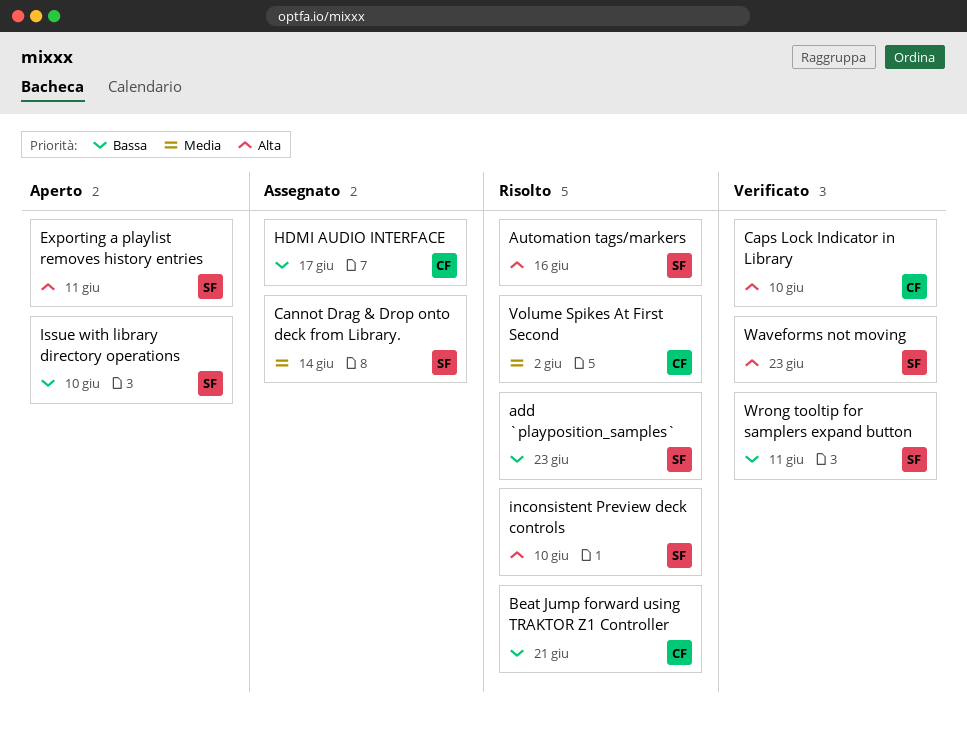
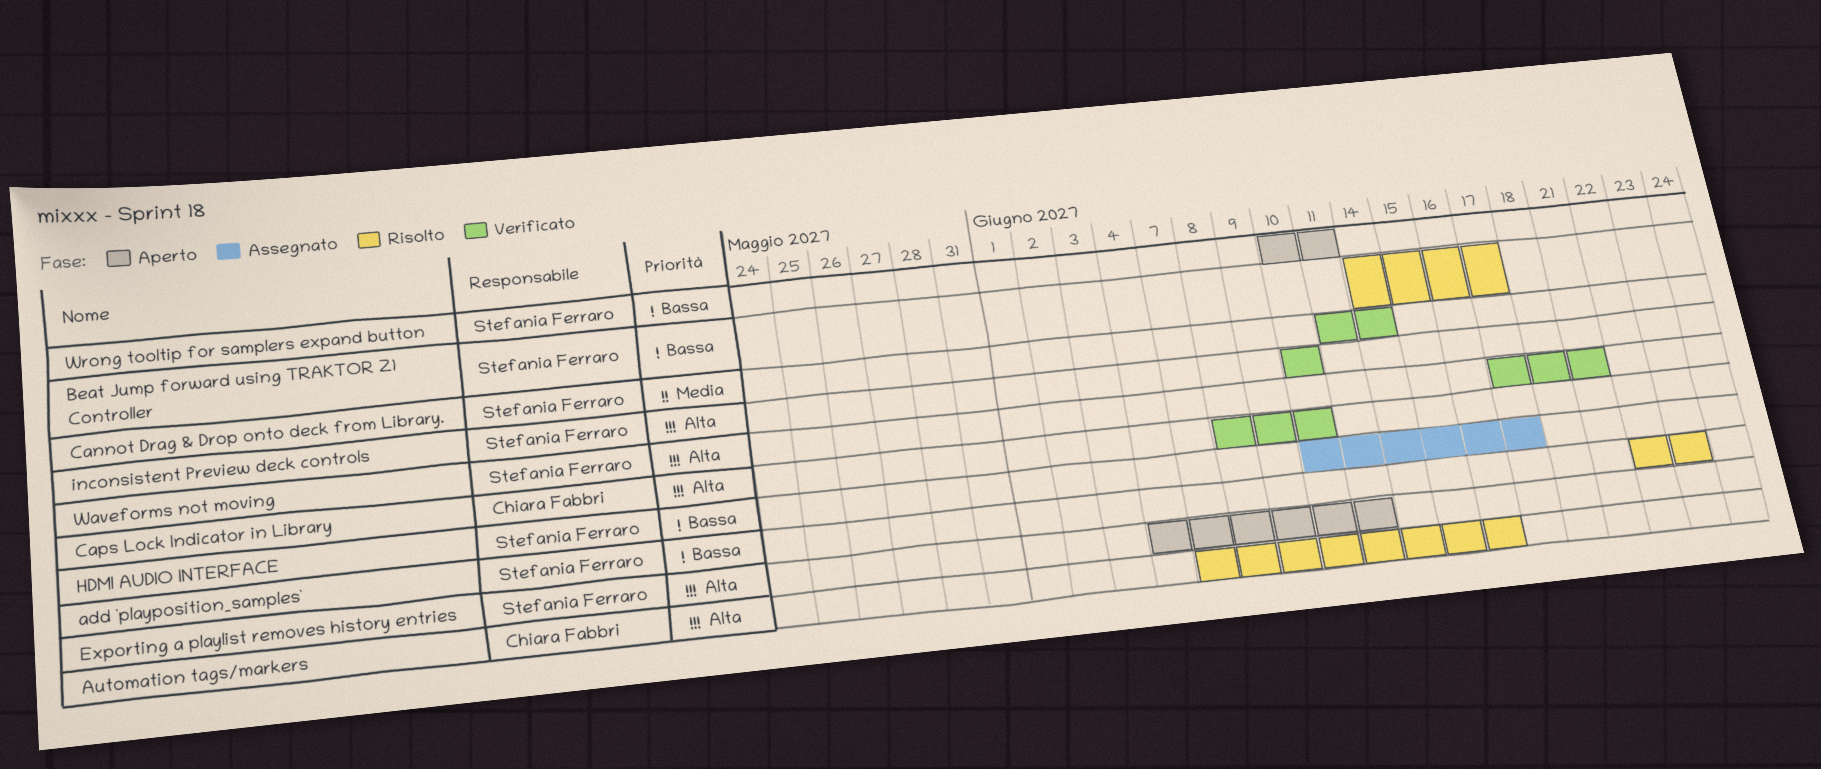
Automation tags/markers, owner: Stefania Ferraro -> Chiara Fabbri
Beat Jump forward using TRAKTOR Z1 Controller, owner: Chiara Fabbri -> Stefania Ferraro
Beat Jump forward using TRAKTOR Z1 Controller, due: Jun 21 -> Jun 17
Cannot Drag & Drop onto deck from Library., status: Assegnato -> Verificato
HDMI AUDIO INTERFACE, owner: Chiara Fabbri -> Stefania Ferraro
inconsistent Preview deck controls, status: Risolto -> Verificato
Issue with library directory operations: present -> none
Volume Spikes At First Second: present -> none
Waveforms not moving, due: Jun 23 -> Jun 21
Wrong tooltip for samplers expand button, status: Verificato -> Aperto

